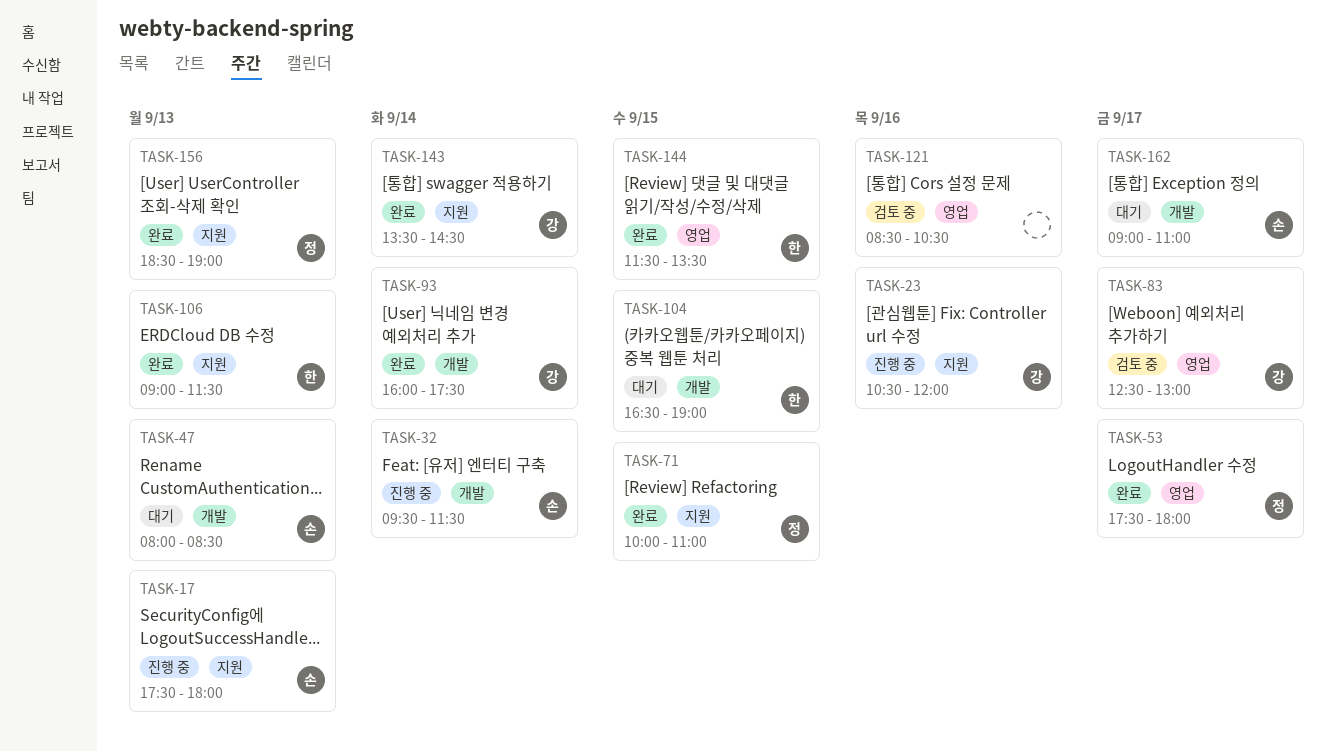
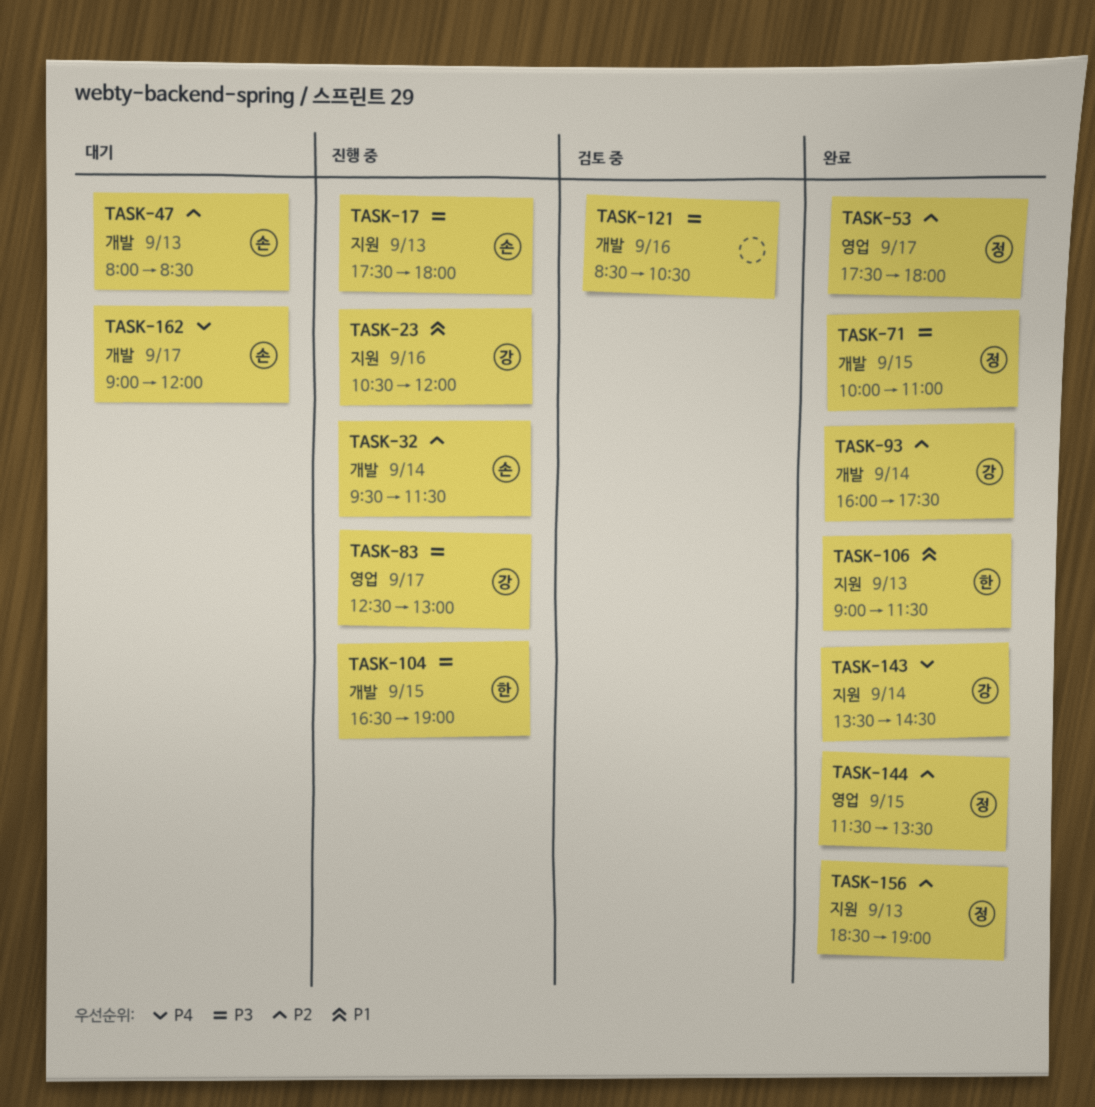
TASK-71, label: 지원 -> 개발
TASK-83, status: 검토 중 -> 진행 중
TASK-104, status: 대기 -> 진행 중
TASK-121, label: 영업 -> 개발
TASK-144, owner: 한 -> 정
TASK-162, ends: 11:00 -> 12:00

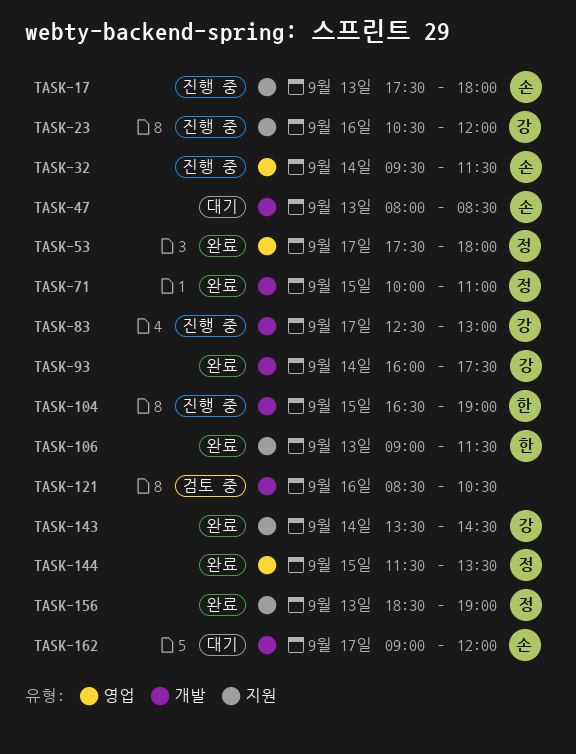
TASK-32, label: 개발 -> 영업
TASK-83, label: 영업 -> 개발

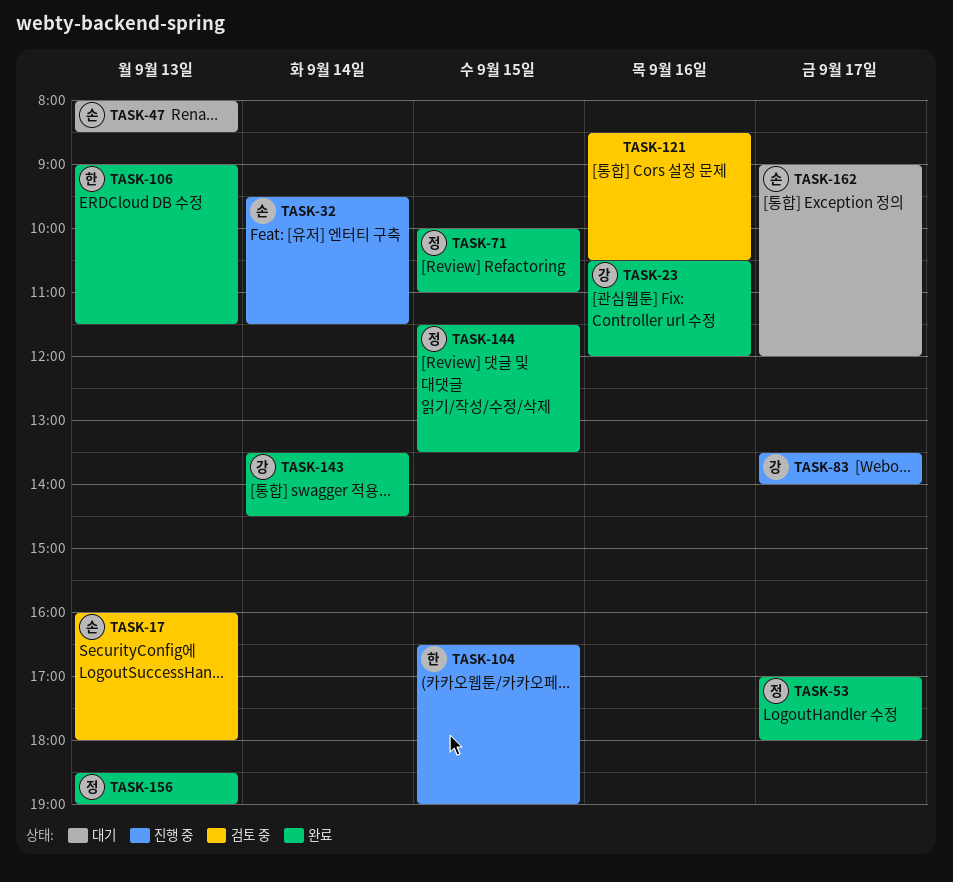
TASK-17, status: 진행 중 -> 검토 중
TASK-17, begins: 17:30 -> 16:00
TASK-23, status: 진행 중 -> 완료
TASK-53, begins: 17:30 -> 17:00
TASK-83, begins: 12:30 -> 13:30
TASK-83, ends: 13:00 -> 14:00
TASK-93: present -> none

